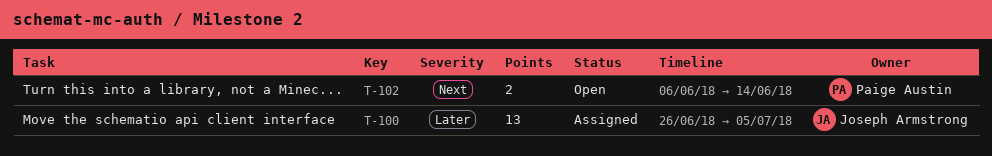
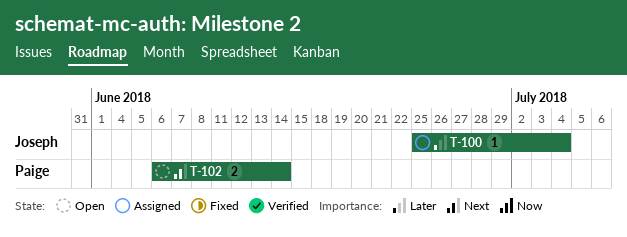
T-100, estimate: 13 -> 1
T-100, start: Jun 26 -> Jun 25
T-100, due: Jul 5 -> Jul 4

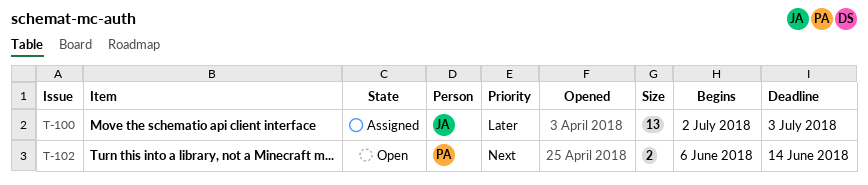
T-100, estimate: 1 -> 13
T-100, start: Jun 25 -> Jul 2
T-100, due: Jul 4 -> Jul 3

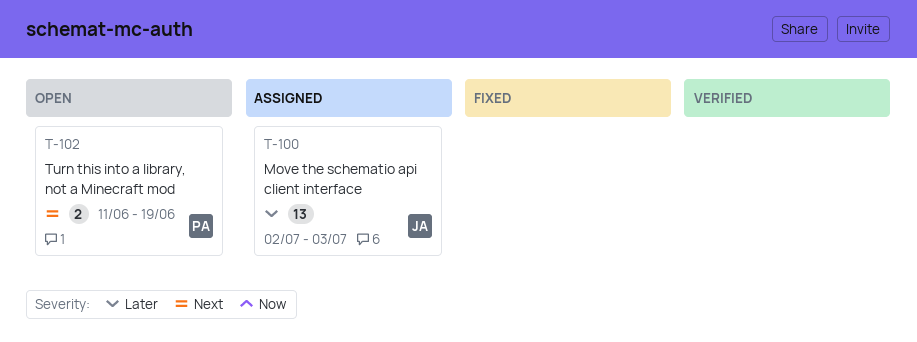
T-102, start: Jun 6 -> Jun 11
T-102, due: Jun 14 -> Jun 19

